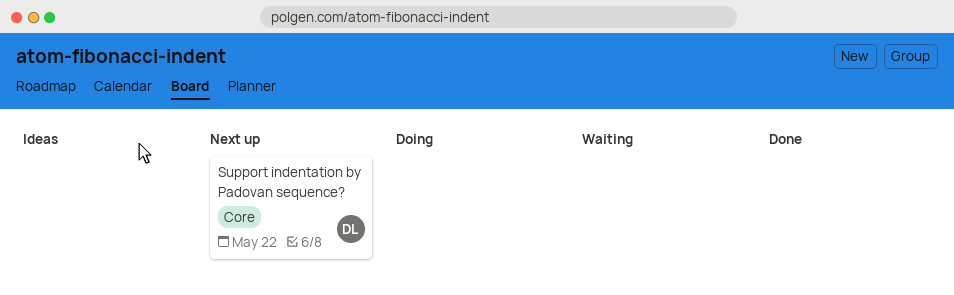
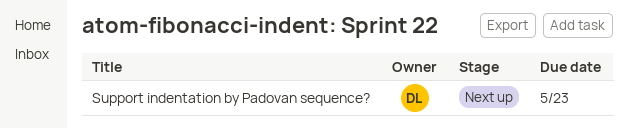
Support indentation by Padovan sequence?, due: May 22 -> May 23

